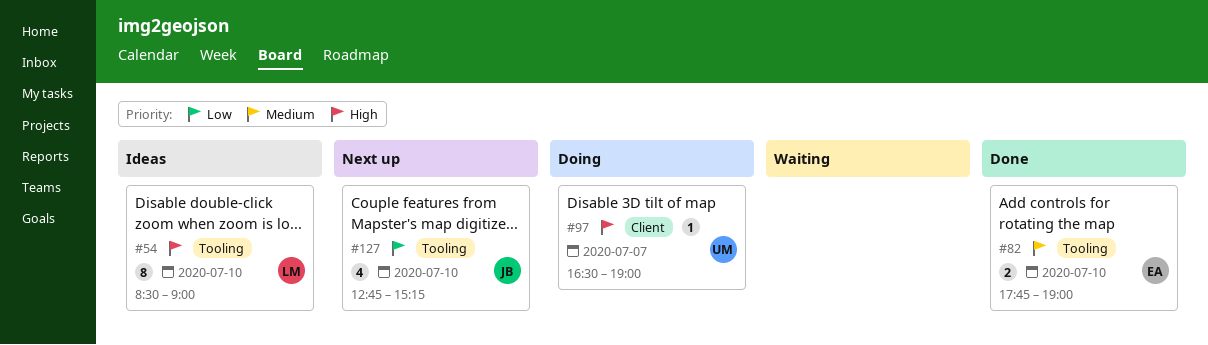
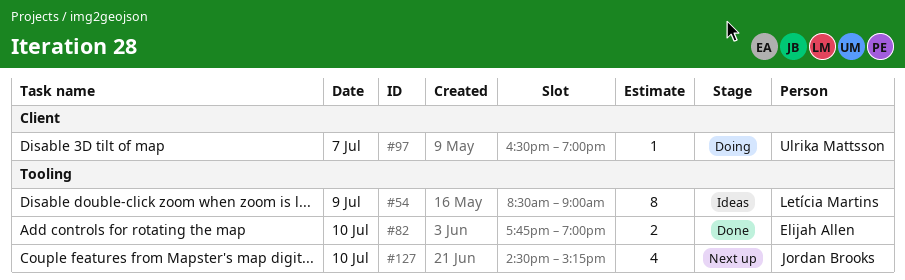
#54, day: Jul 10 -> Jul 9
#127, begins: 12:45 -> 14:30

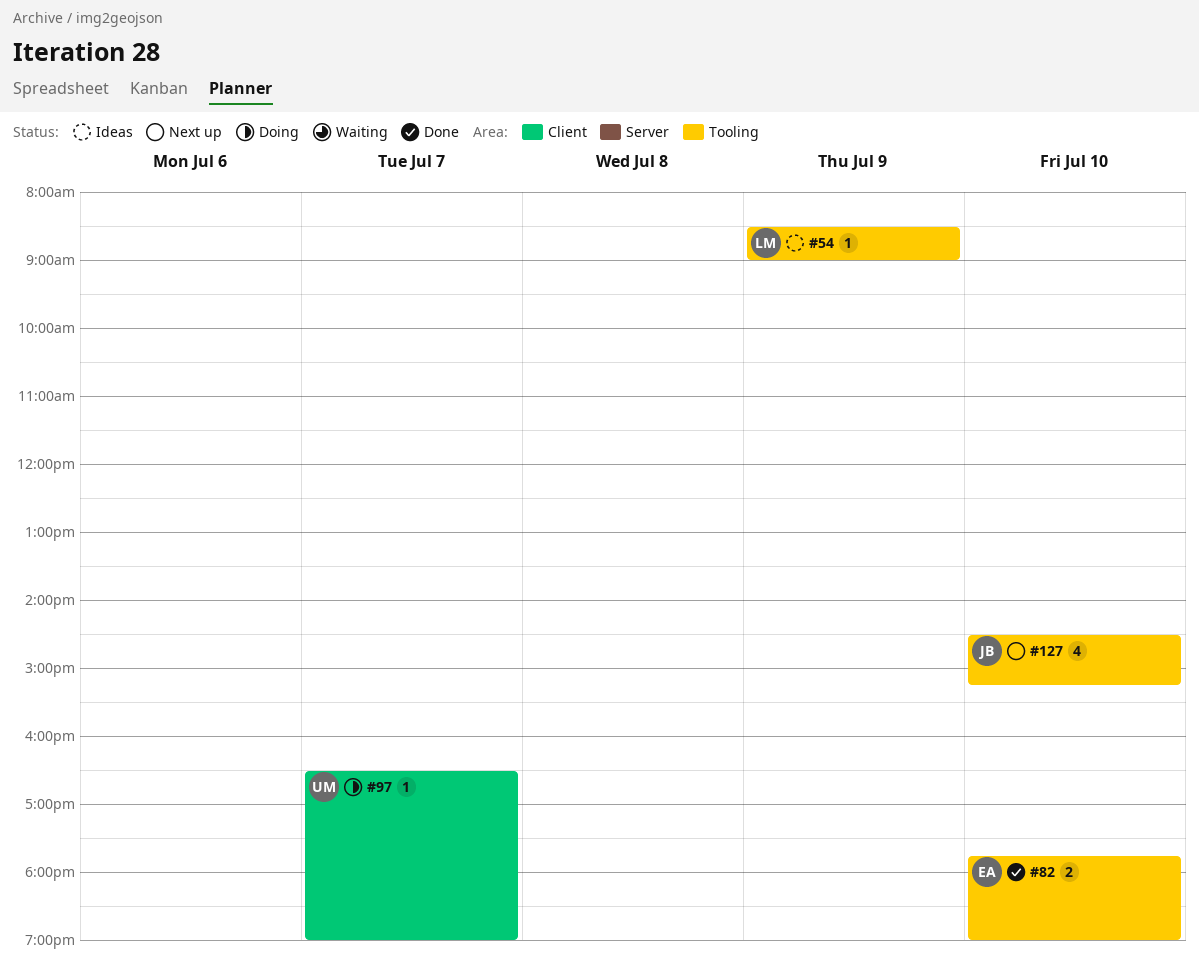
#54, estimate: 8 -> 1

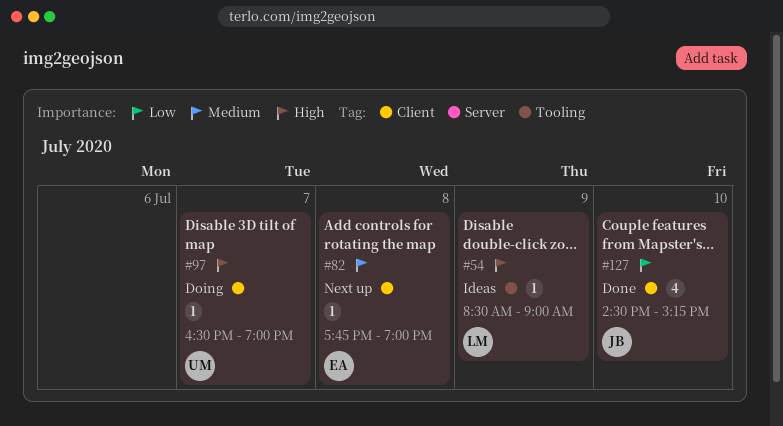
#82, status: Done -> Next up
#82, label: Tooling -> Client
#82, estimate: 2 -> 1
#82, day: Jul 10 -> Jul 8
#127, status: Next up -> Done
#127, label: Tooling -> Client

